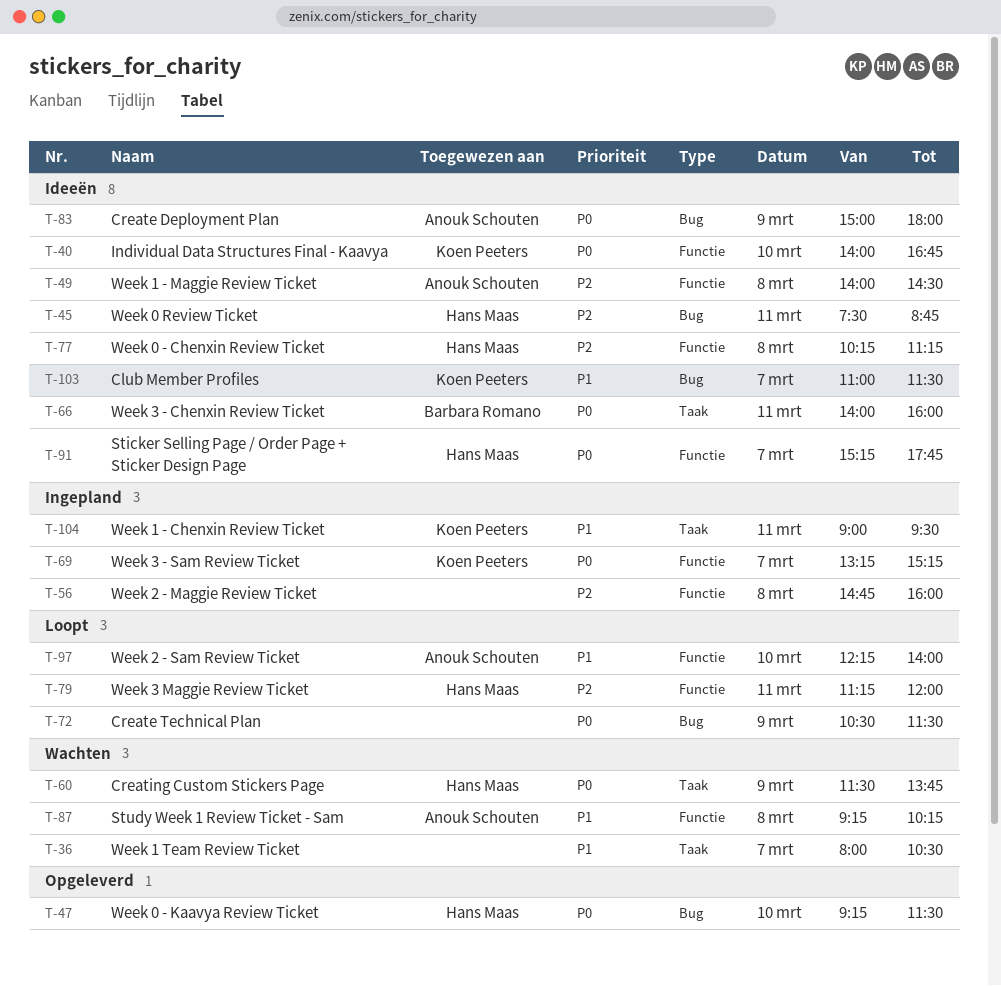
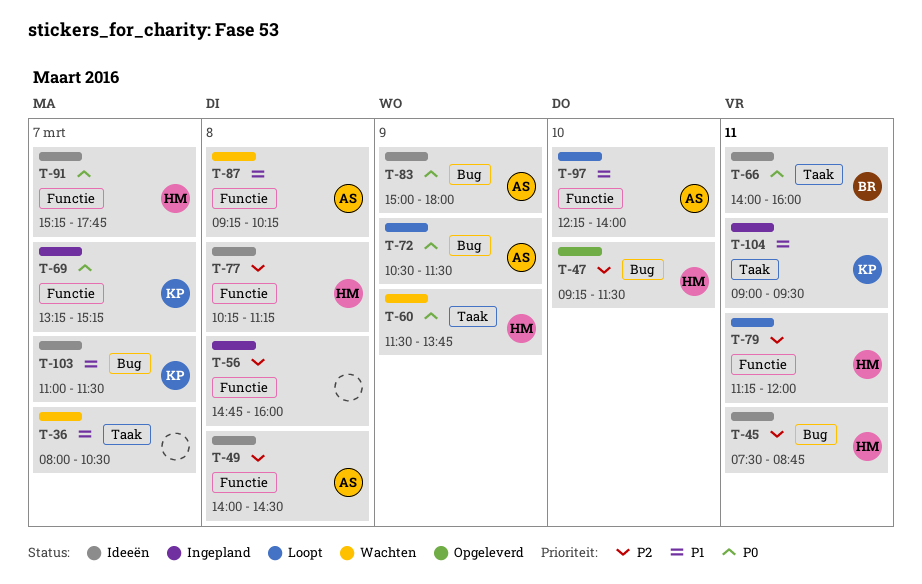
T-40: present -> none
T-47, priority: P0 -> P2
T-72, owner: none -> Anouk Schouten

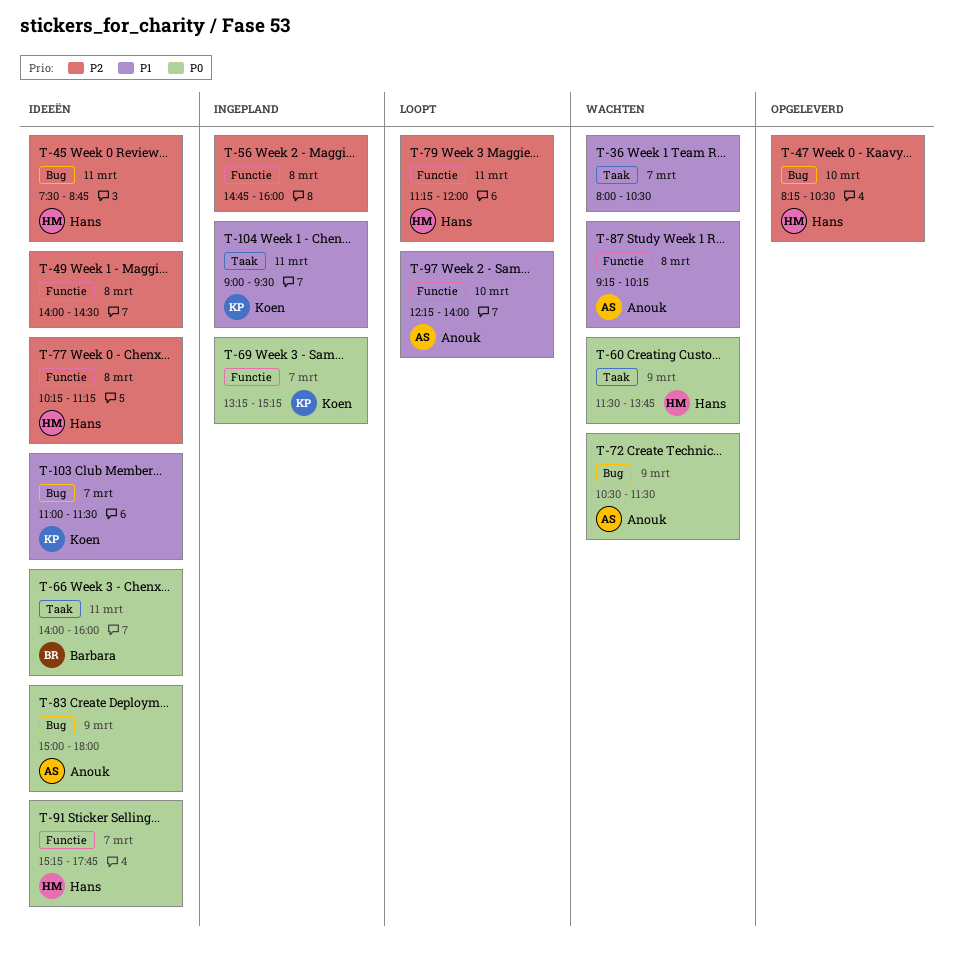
T-47, begins: 09:15 -> 08:15
T-47, ends: 11:30 -> 10:30
T-49, owner: Anouk -> none
T-72, status: Loopt -> Wachten

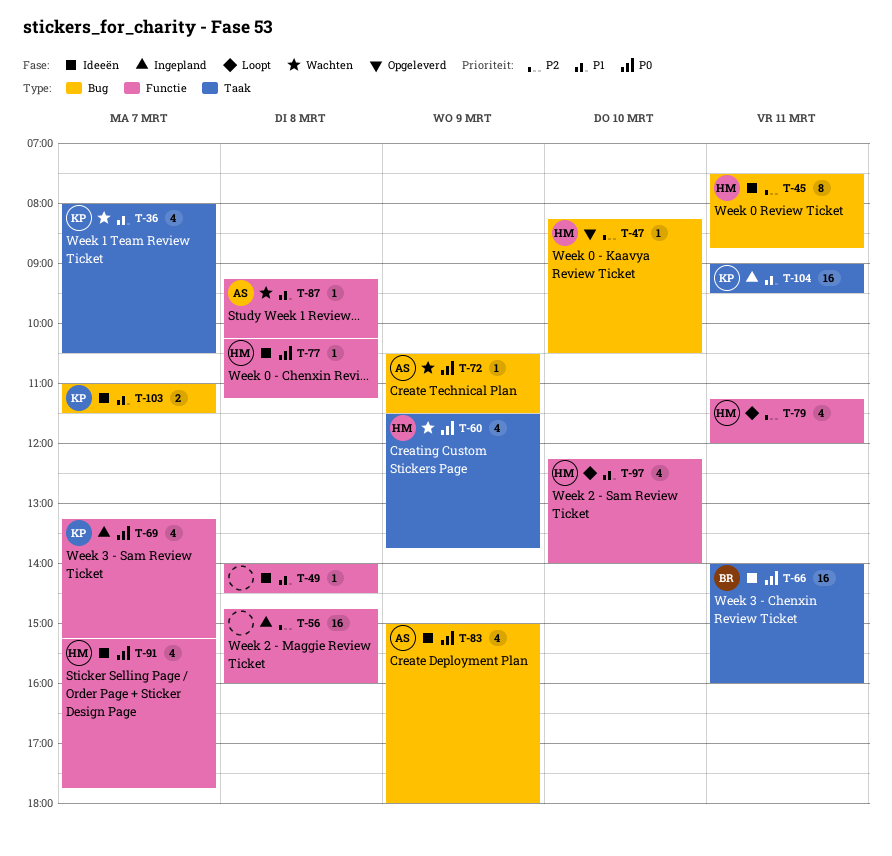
T-36, owner: none -> Koen
T-49, priority: P2 -> P1
T-77, priority: P2 -> P0
T-97, owner: Anouk -> Hans

